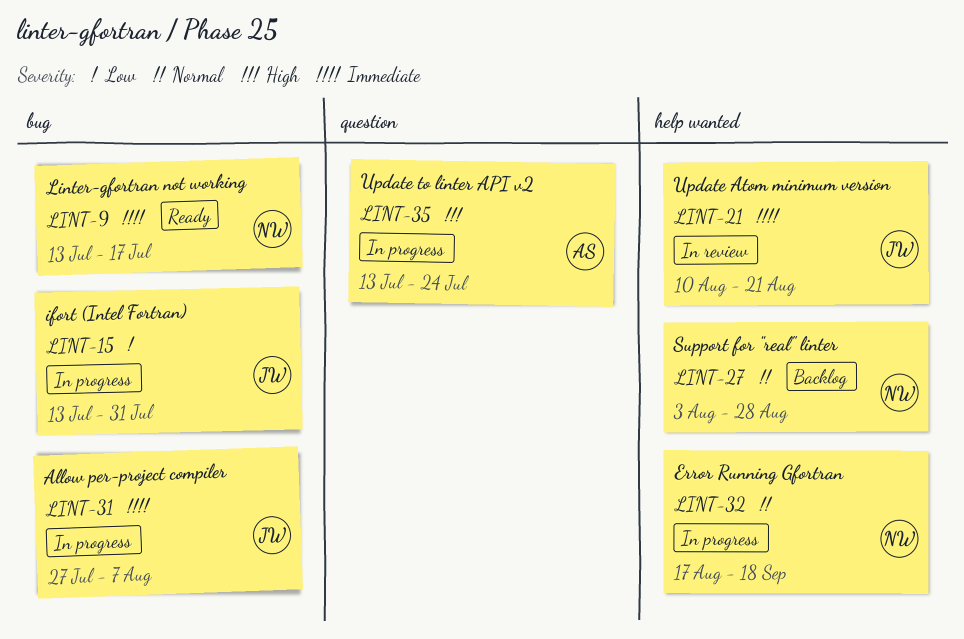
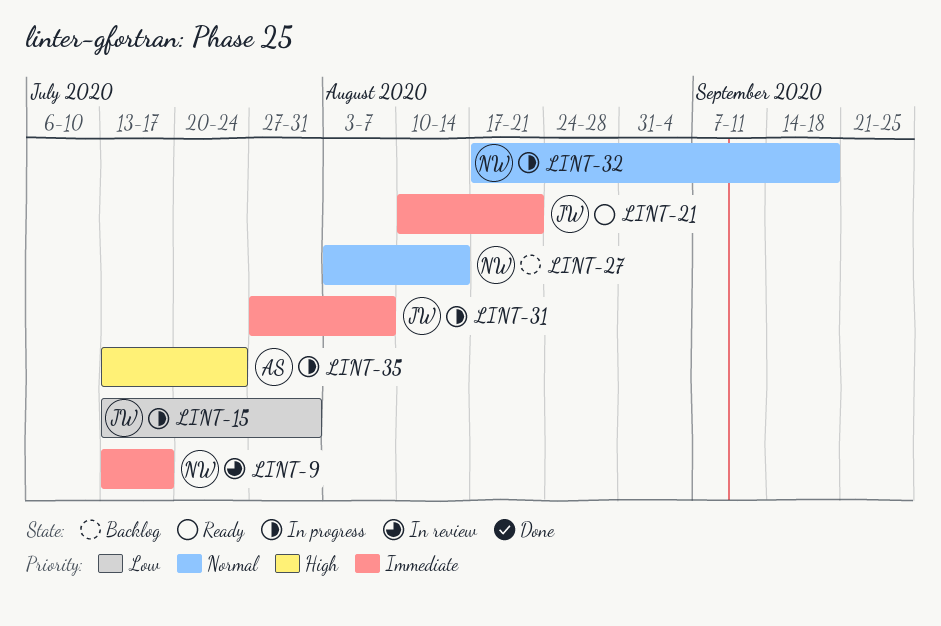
LINT-9, status: Ready -> In review
LINT-21, status: In review -> Ready
LINT-27, due: Aug 28 -> Aug 14

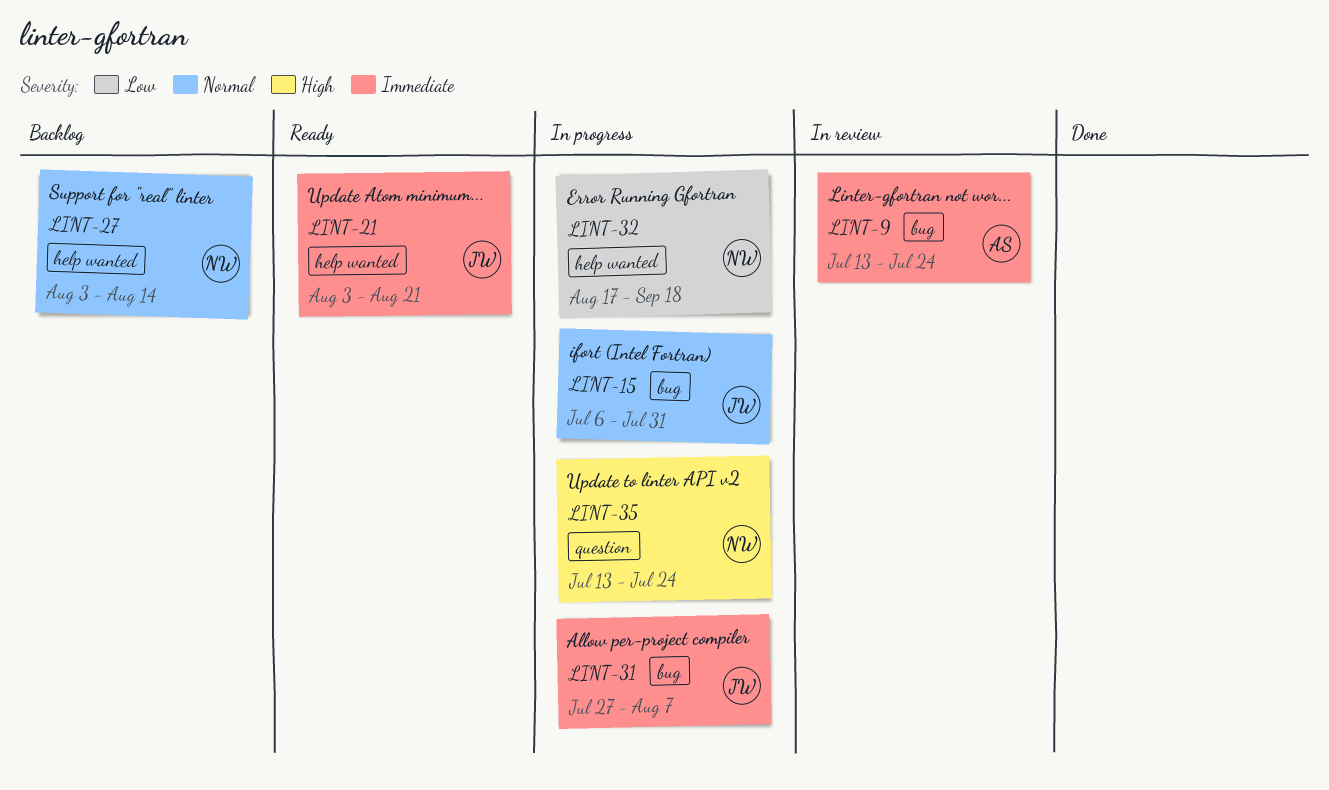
LINT-9, owner: NW -> AS
LINT-9, due: Jul 17 -> Jul 24
LINT-15, priority: Low -> Normal
LINT-15, start: Jul 13 -> Jul 6
LINT-21, start: Aug 10 -> Aug 3
LINT-32, priority: Normal -> Low
LINT-35, owner: AS -> NW

